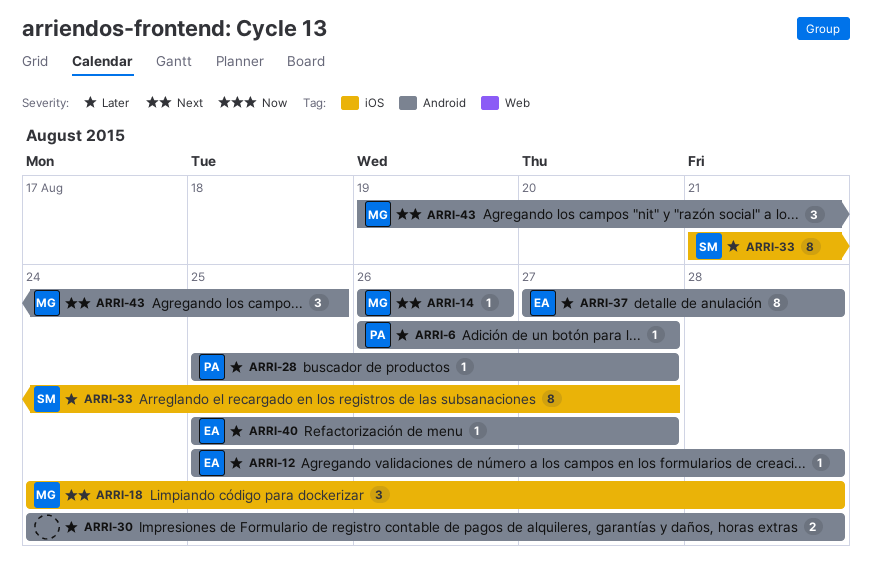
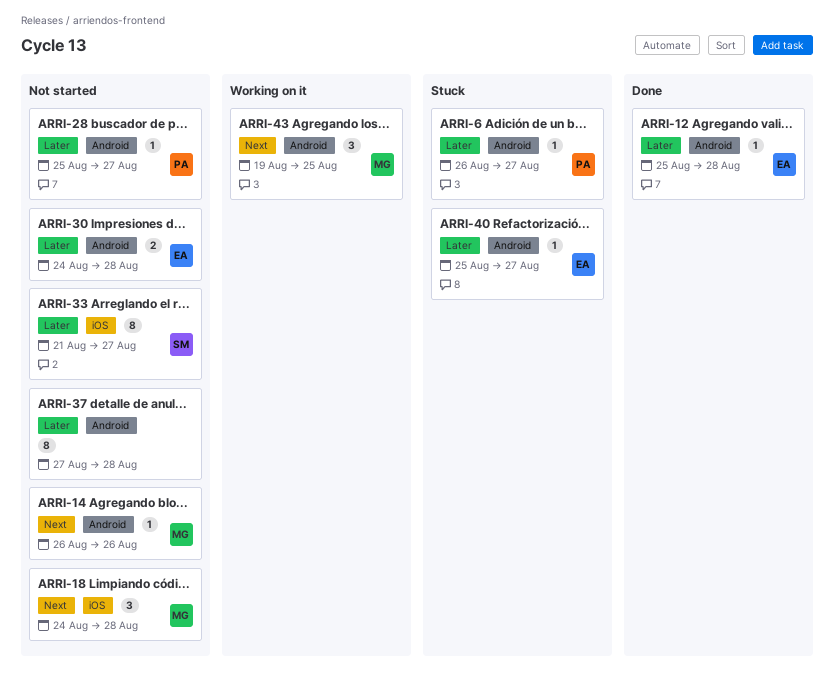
ARRI-30, owner: none -> EA
ARRI-37, owner: EA -> none

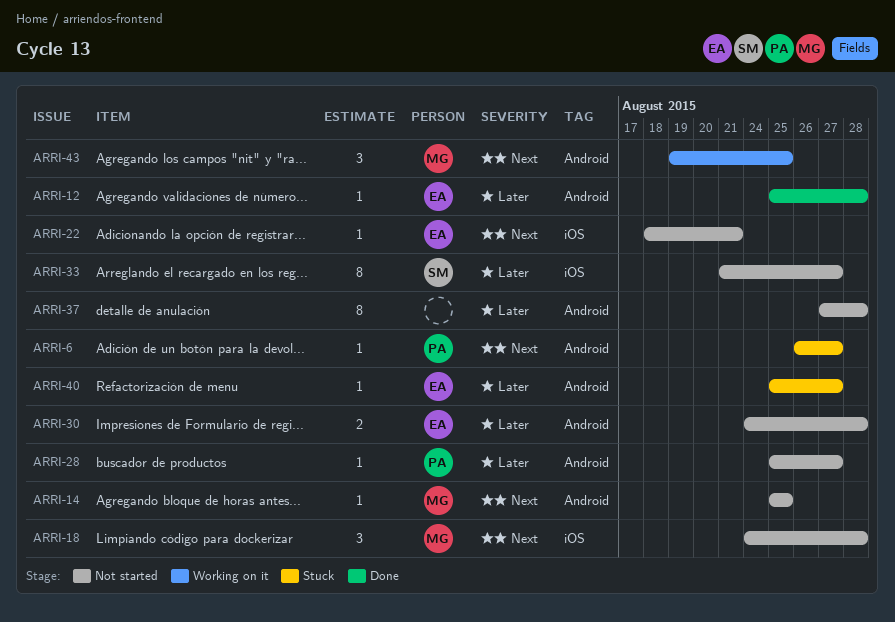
ARRI-6, priority: Later -> Next
ARRI-14, start: Aug 26 -> Aug 25
ARRI-14, due: Aug 26 -> Aug 25
ARRI-22: none -> present

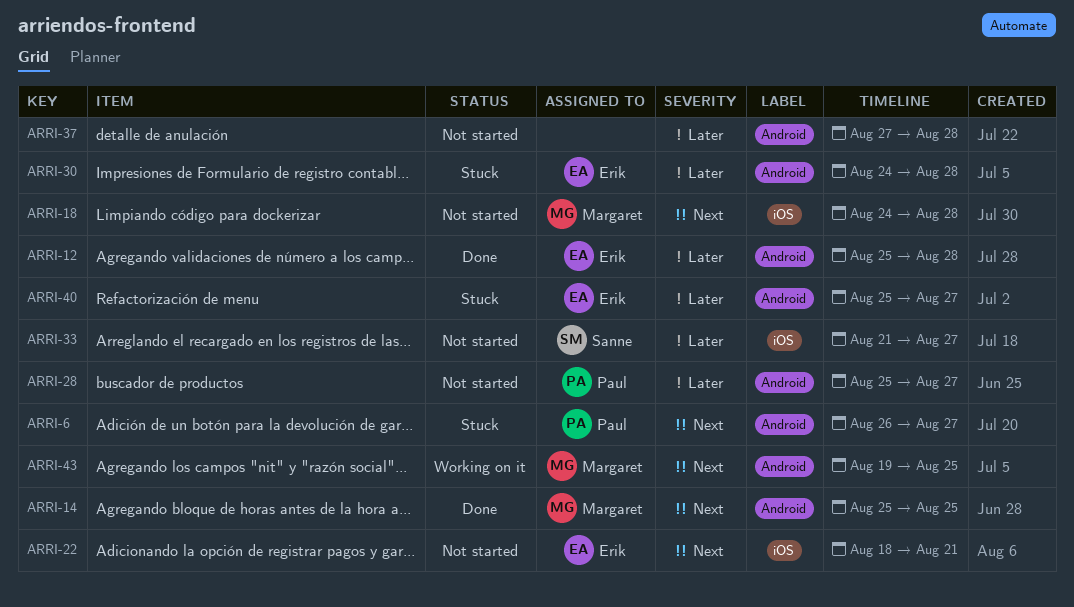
ARRI-14, status: Not started -> Done
ARRI-30, status: Not started -> Stuck

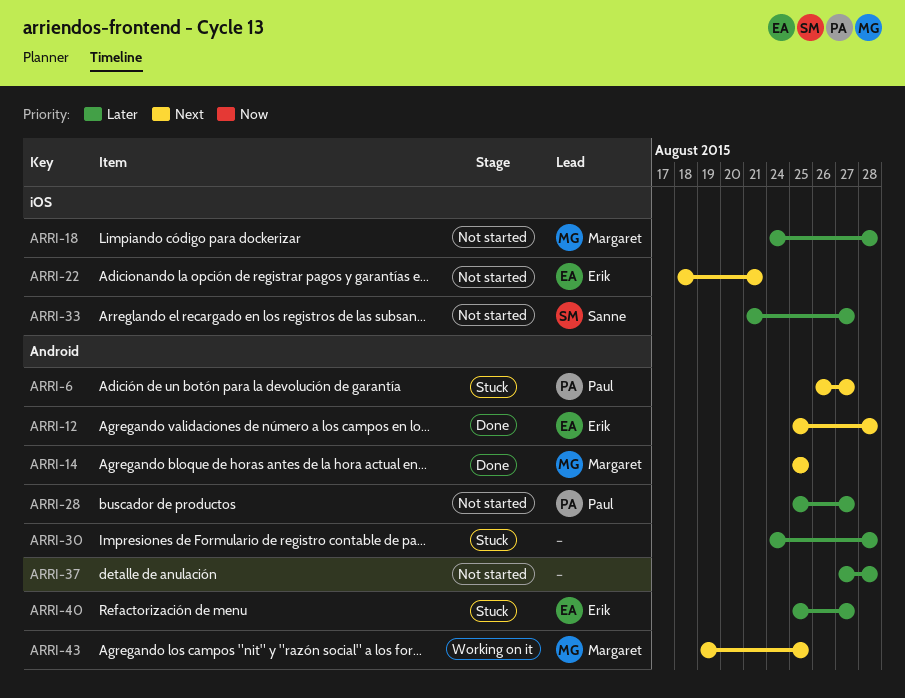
ARRI-12, priority: Later -> Next
ARRI-18, priority: Next -> Later
ARRI-30, owner: Erik -> none

